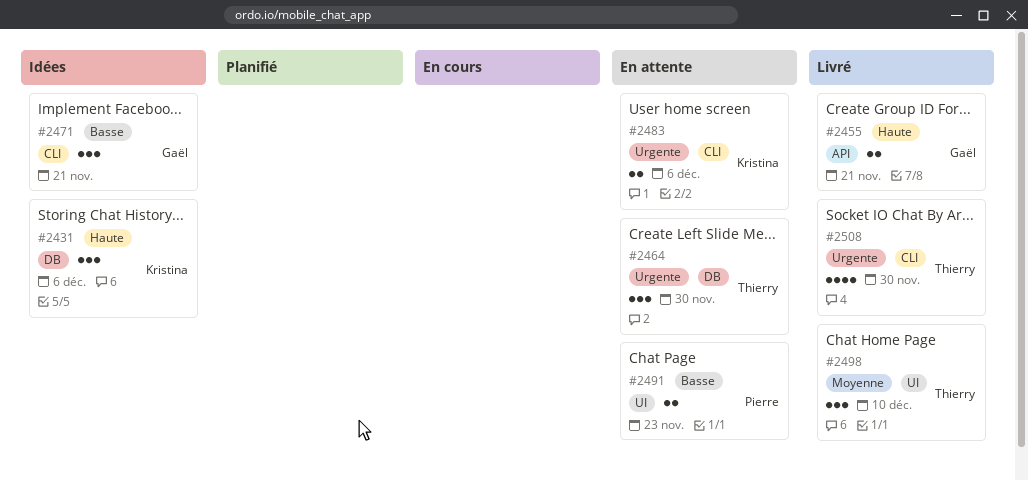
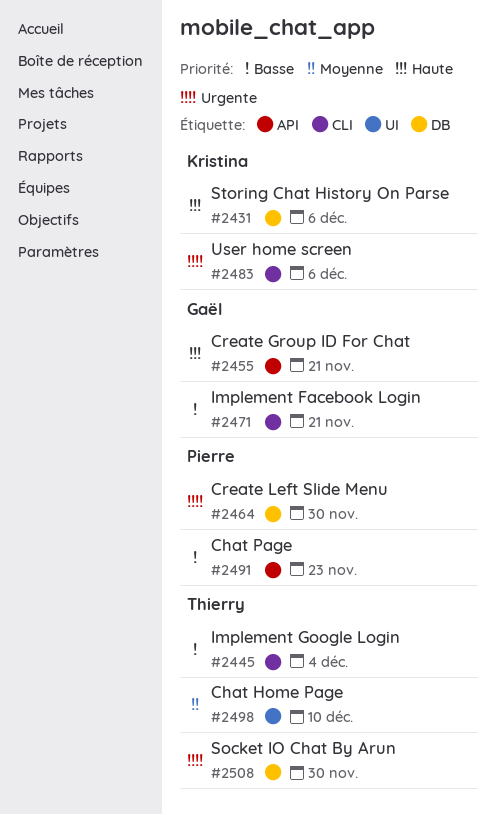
#2445: none -> present
#2464, owner: Thierry -> Pierre
#2491, label: UI -> API
#2508, label: CLI -> DB

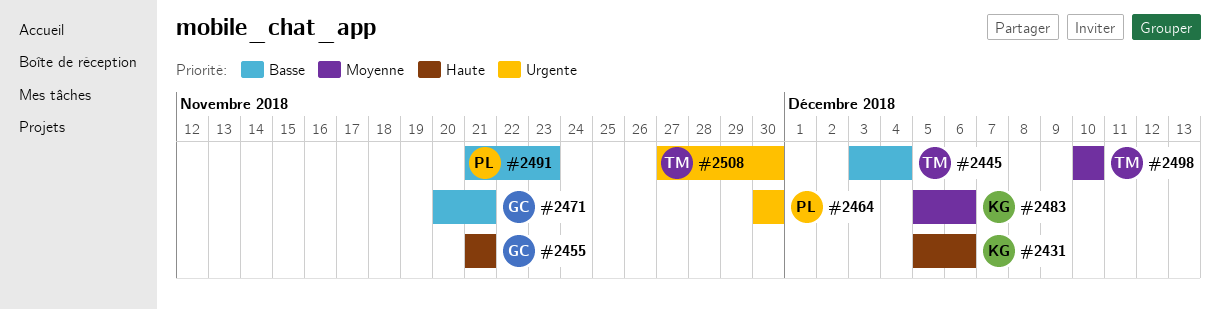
#2483, priority: Urgente -> Moyenne

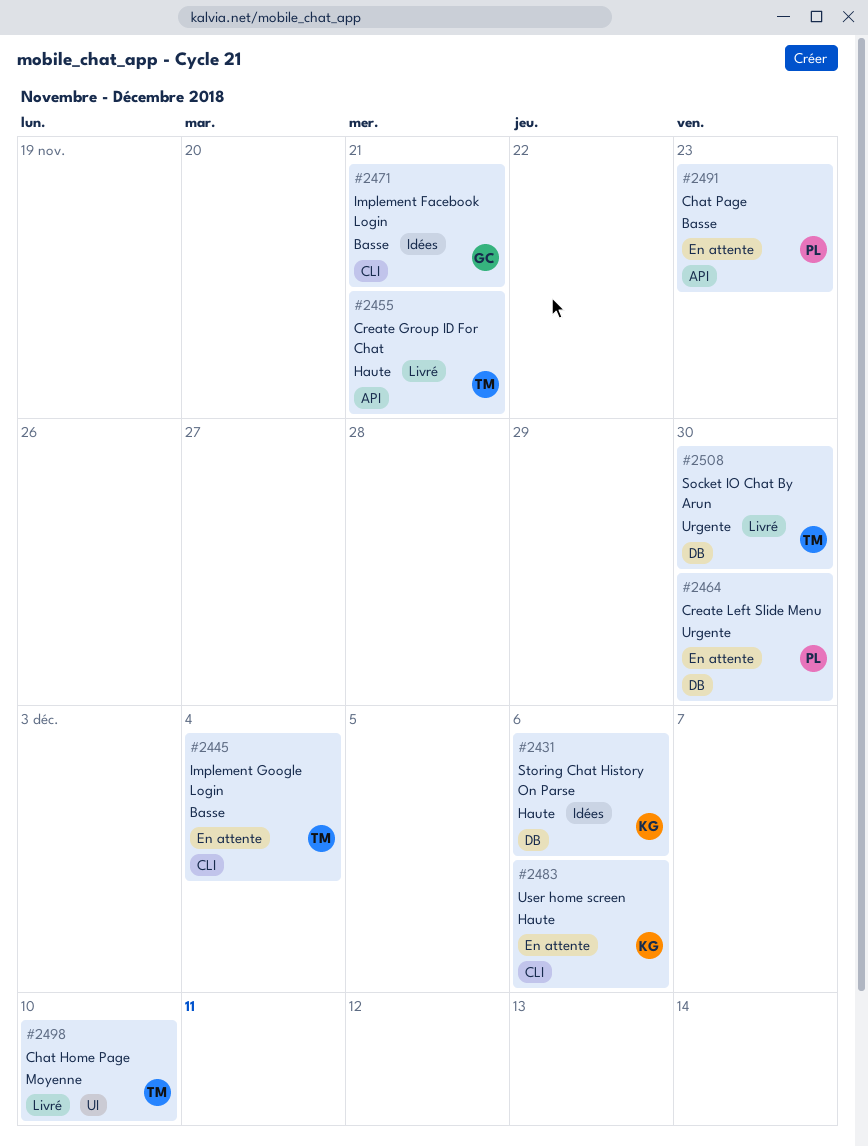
#2455, owner: GC -> TM
#2483, priority: Moyenne -> Haute

